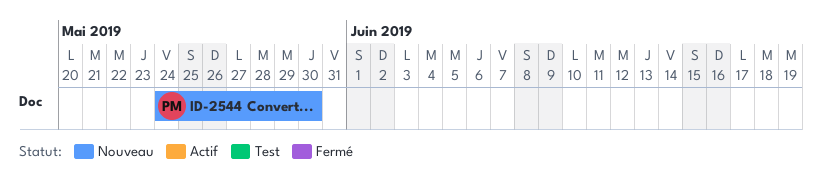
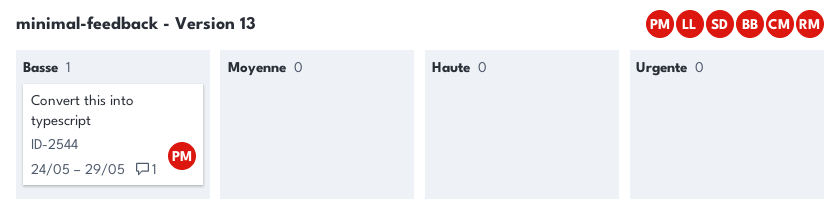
ID-2544, due: May 30 -> May 29

